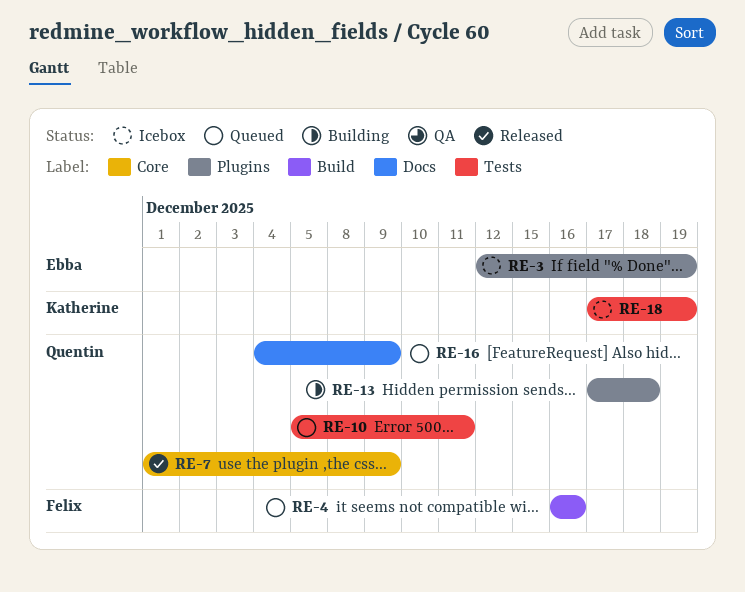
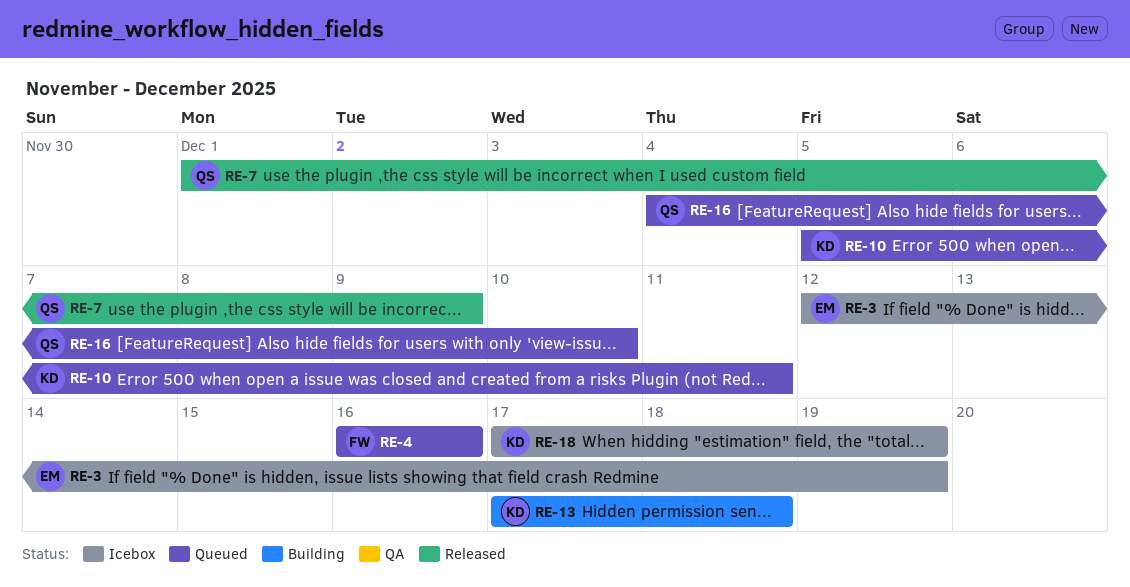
RE-10, owner: Quentin -> Katherine
RE-13, owner: Quentin -> Katherine
RE-16, due: Dec 9 -> Dec 10

